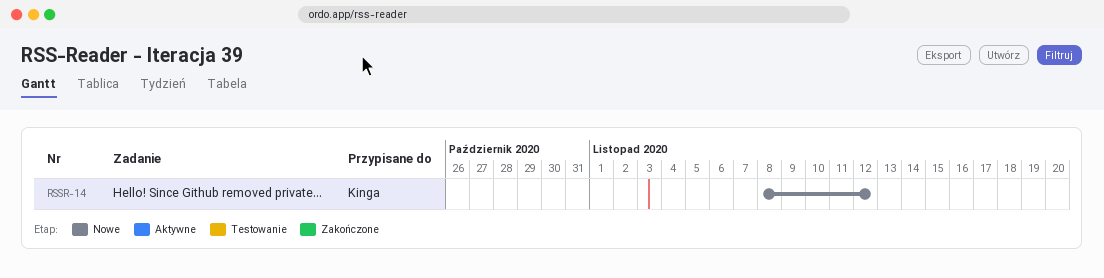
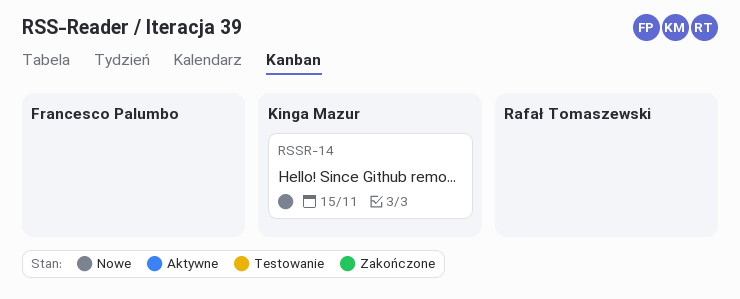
RSSR-14, due: Nov 12 -> Nov 15

